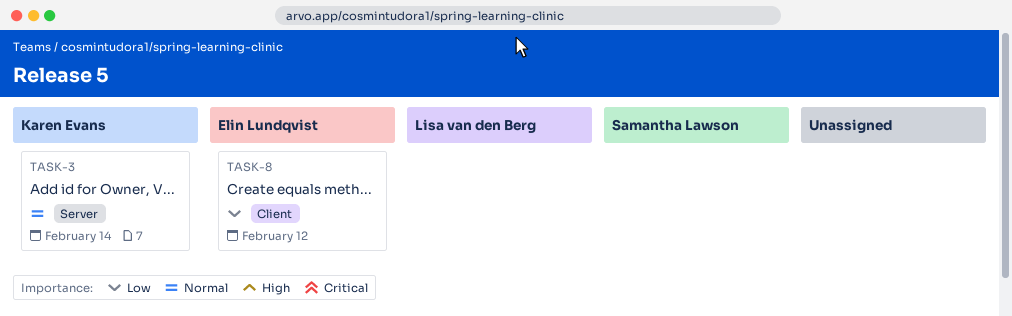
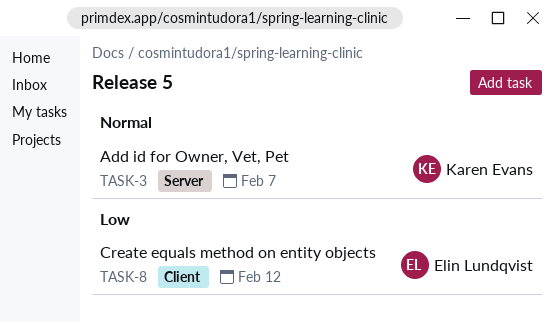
TASK-3, due: Feb 14 -> Feb 7

